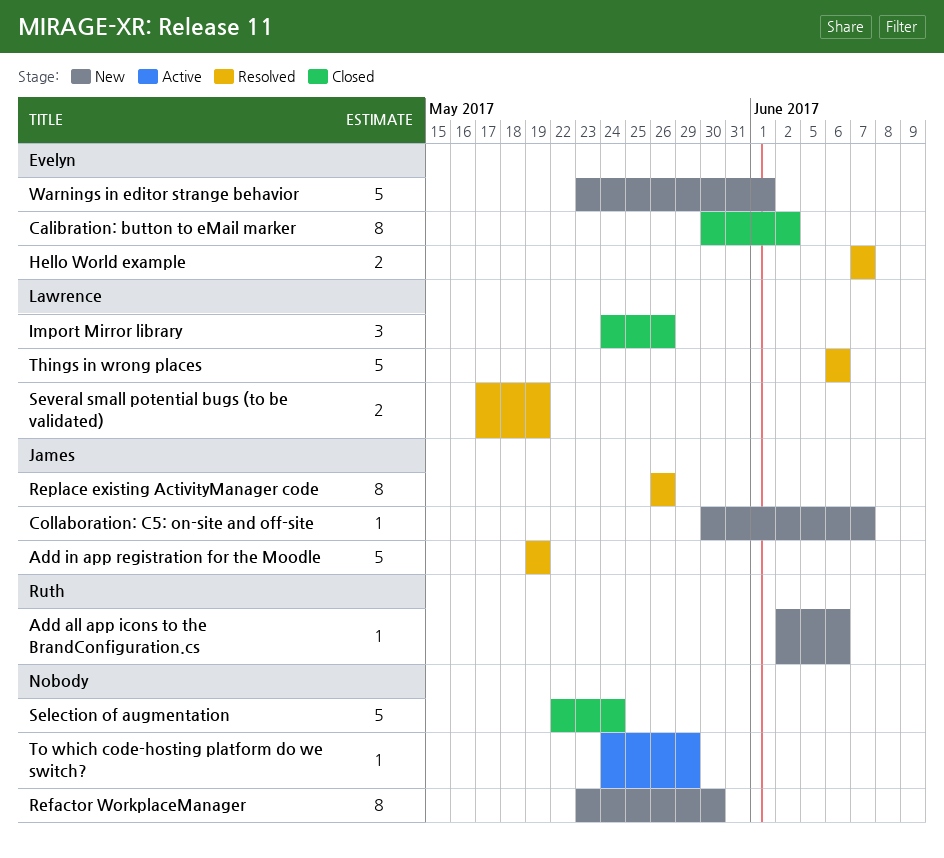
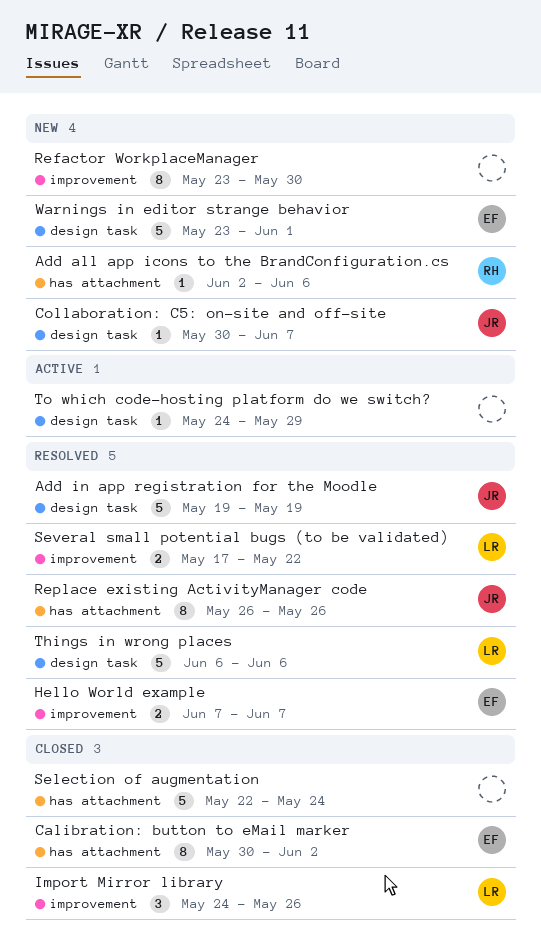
Several small potential bugs (to be validated), due: May 19 -> May 22

